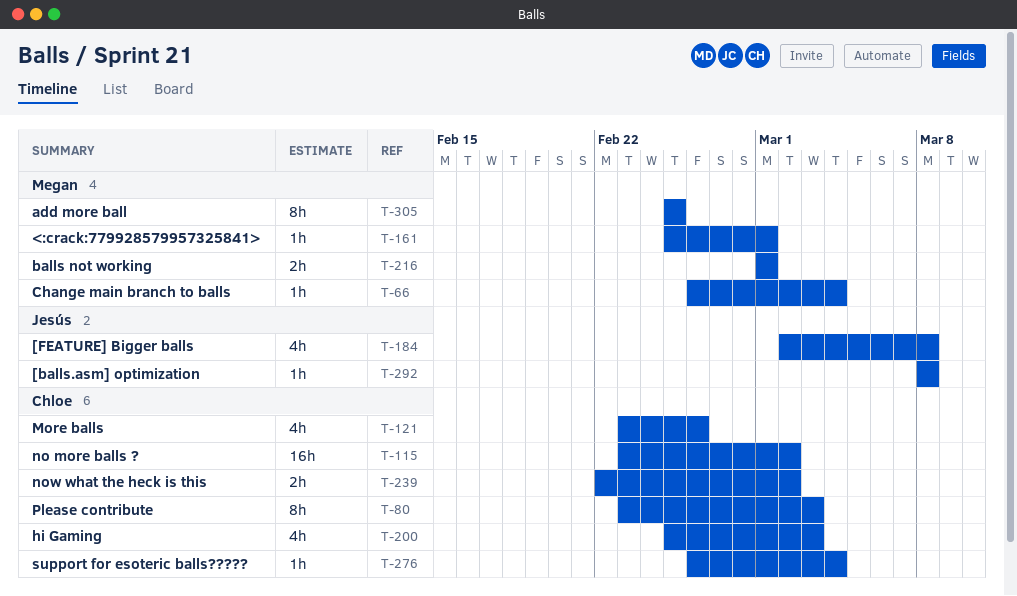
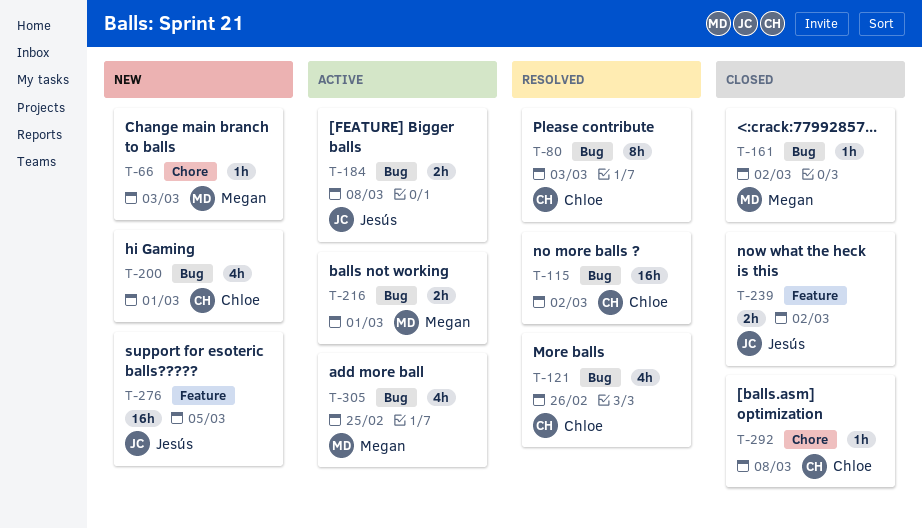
T-66, due: Mar 4 -> Mar 3
T-161, due: Mar 1 -> Mar 2
T-184, estimate: 4h -> 2h
T-200, due: Mar 3 -> Mar 1
T-239, owner: Chloe -> Jesús
T-276, owner: Chloe -> Jesús
T-276, estimate: 1h -> 16h
T-276, due: Mar 4 -> Mar 5
T-292, owner: Jesús -> Chloe
T-305, estimate: 8h -> 4h

